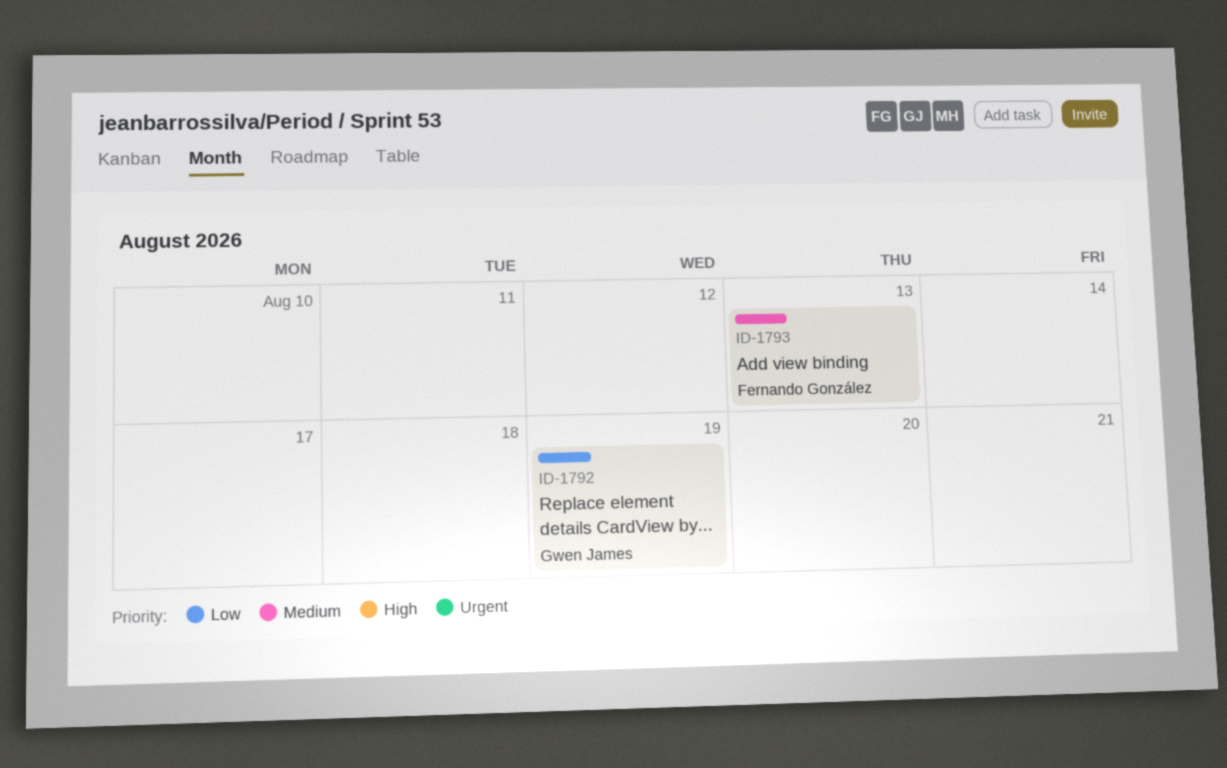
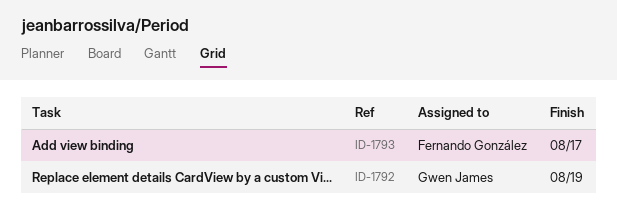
ID-1793, due: Aug 13 -> Aug 17

